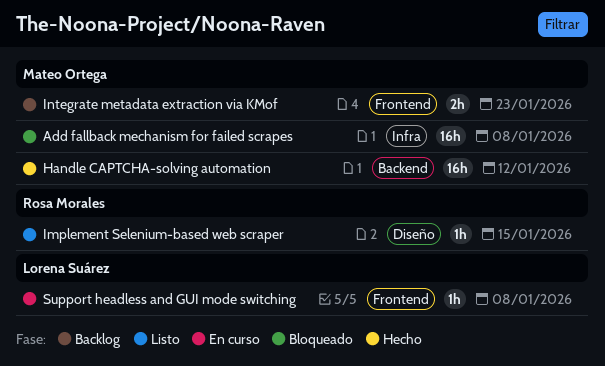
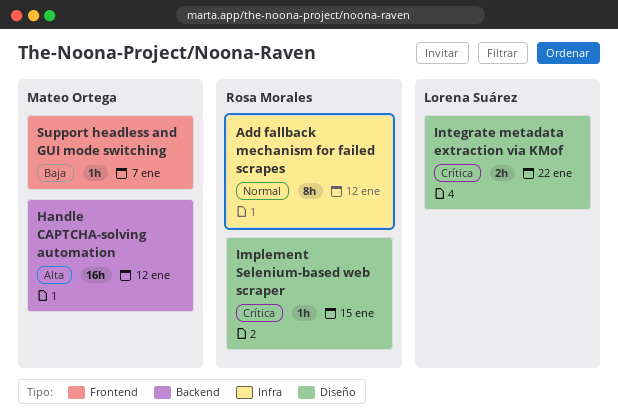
Add fallback mechanism for failed scrapes, owner: Mateo Ortega -> Rosa Morales
Add fallback mechanism for failed scrapes, estimate: 16h -> 8h
Add fallback mechanism for failed scrapes, due: Jan 8 -> Jan 12
Integrate metadata extraction via KMof, owner: Mateo Ortega -> Lorena Suárez
Integrate metadata extraction via KMof, label: Frontend -> Diseño
Integrate metadata extraction via KMof, due: Jan 23 -> Jan 22
Support headless and GUI mode switching, owner: Lorena Suárez -> Mateo Ortega
Support headless and GUI mode switching, due: Jan 8 -> Jan 7

